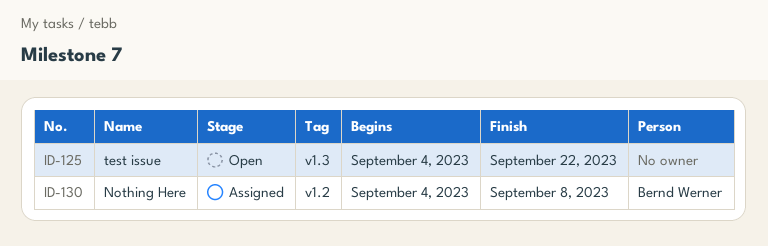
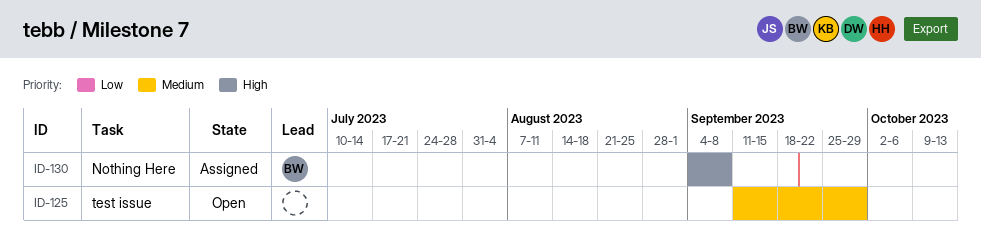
ID-125, start: Sep 4 -> Sep 11
ID-125, due: Sep 22 -> Sep 29

